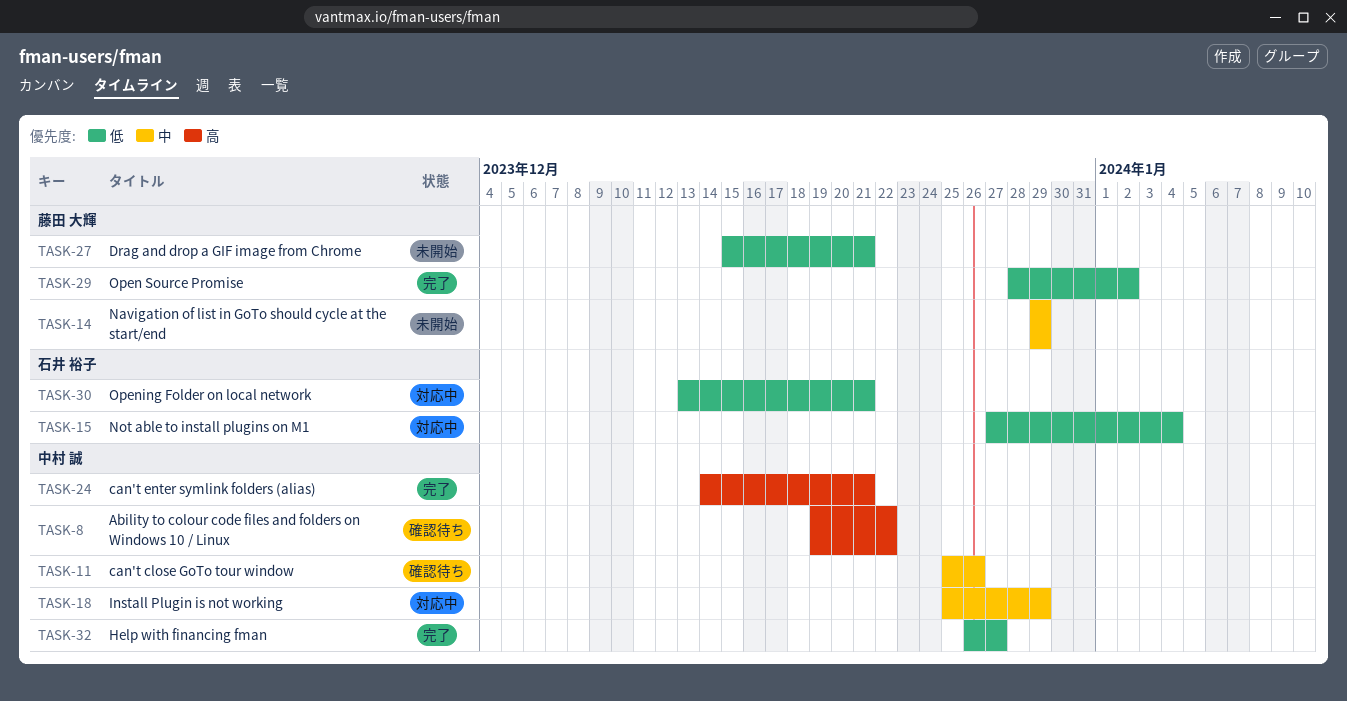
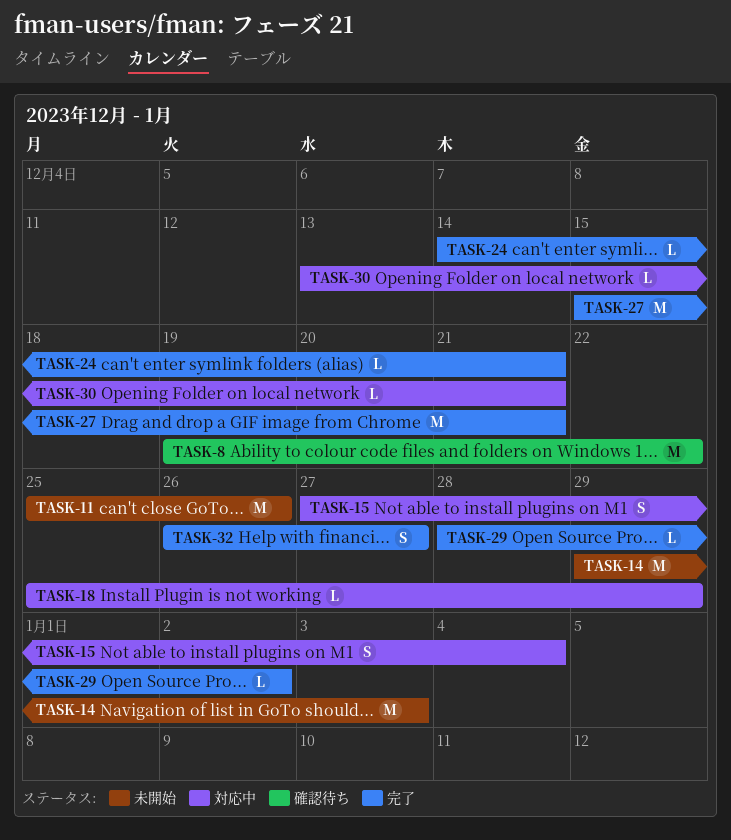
TASK-11, status: 確認待ち -> 未開始
TASK-14, due: Dec 29 -> Jan 3
TASK-27, status: 未開始 -> 完了

